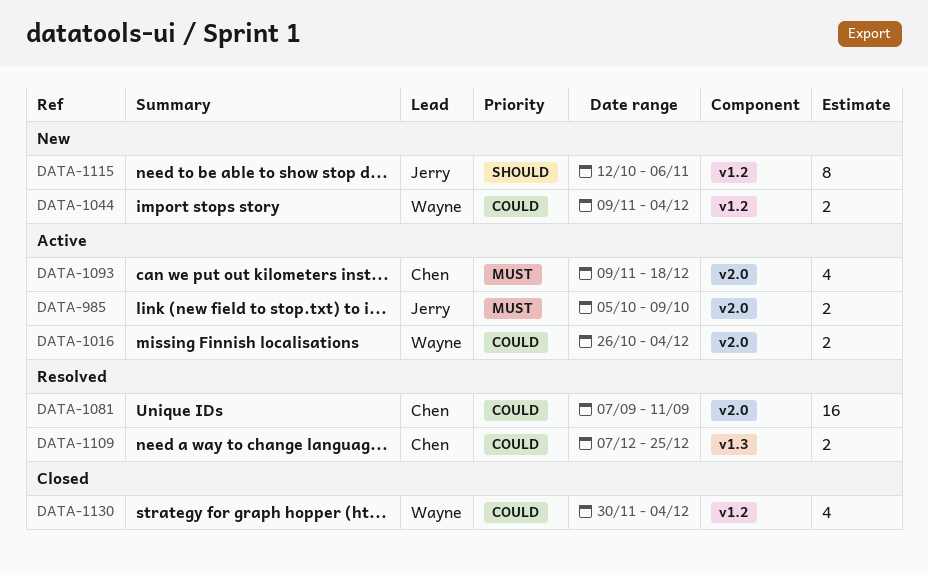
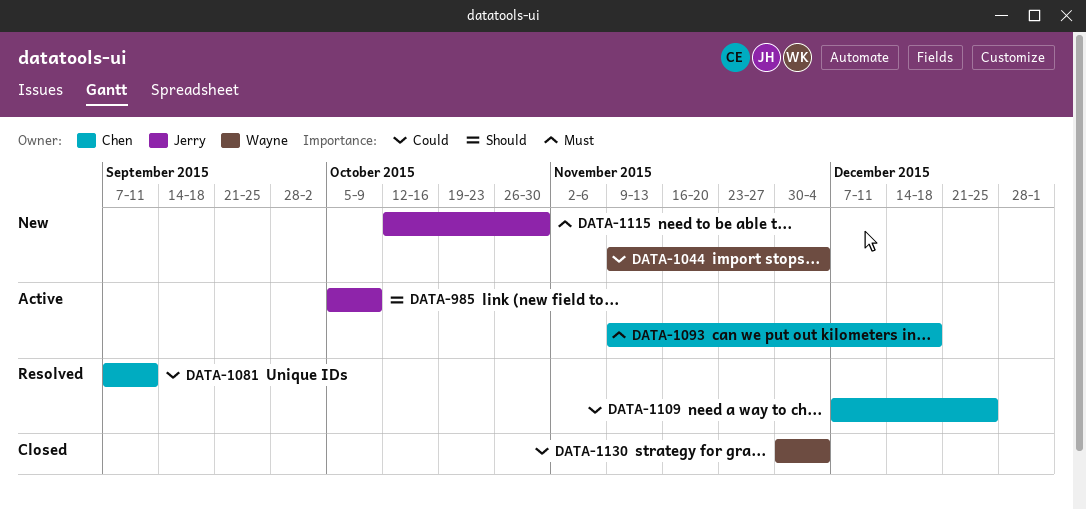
DATA-985, priority: Must -> Should
DATA-1016: present -> none
DATA-1115, priority: Should -> Must
DATA-1115, due: Nov 6 -> Oct 30

